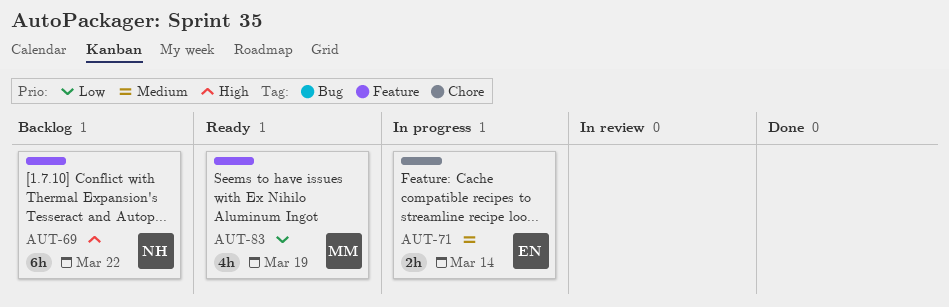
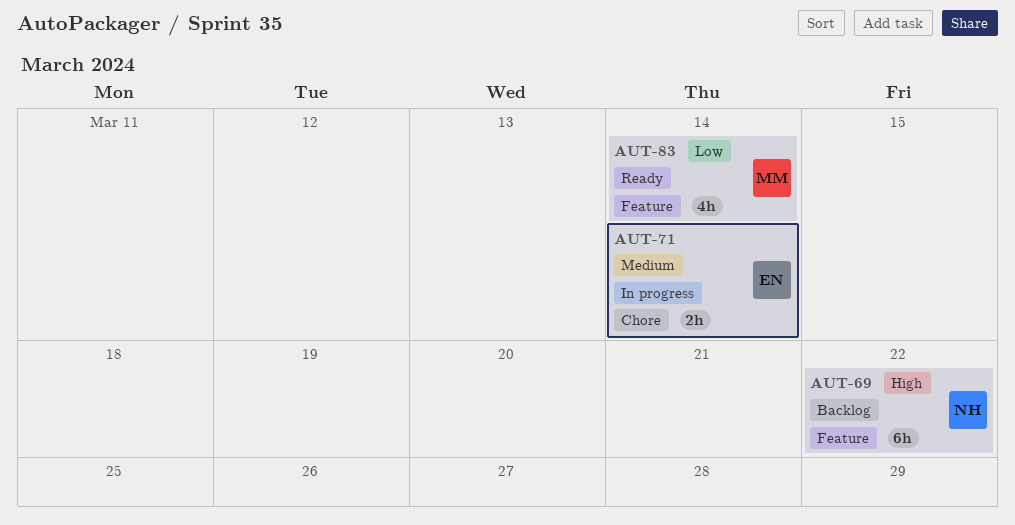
AUT-83, due: Mar 19 -> Mar 14

